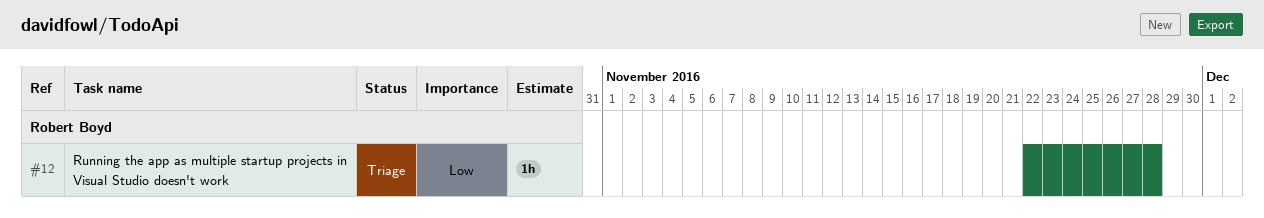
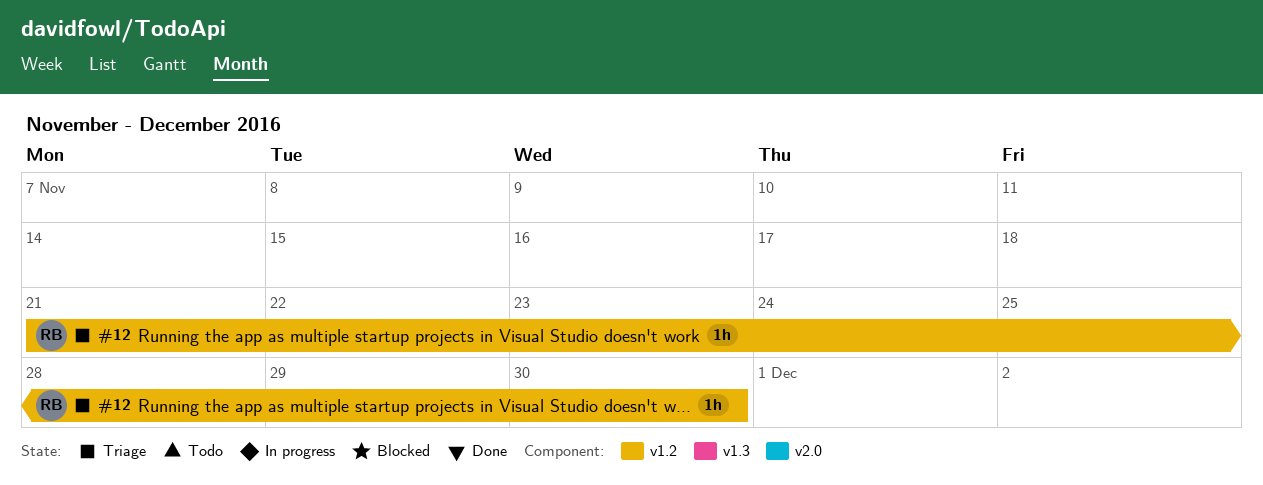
#12, start: Nov 22 -> Nov 21
#12, due: Nov 28 -> Nov 30

